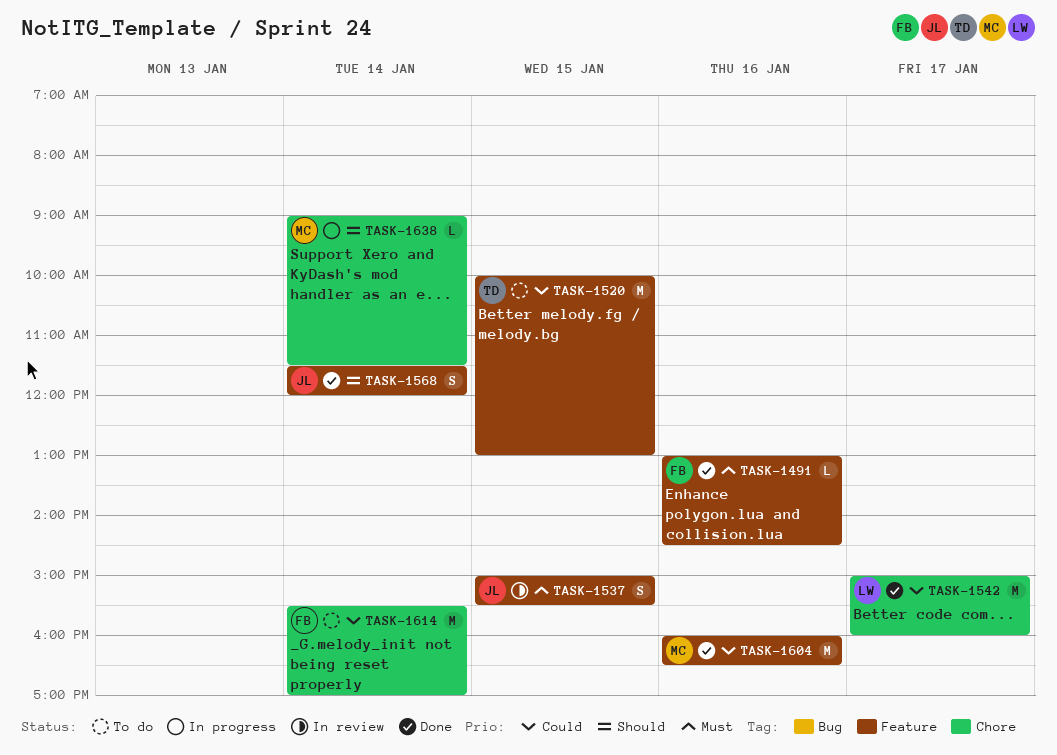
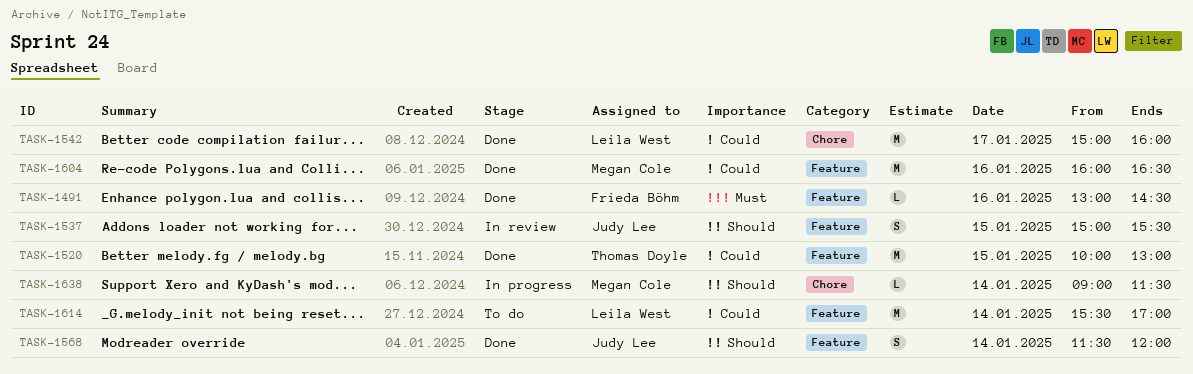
TASK-1520, status: To do -> Done
TASK-1537, priority: Must -> Should
TASK-1614, owner: Frieda Böhm -> Leila West
TASK-1614, label: Chore -> Feature

